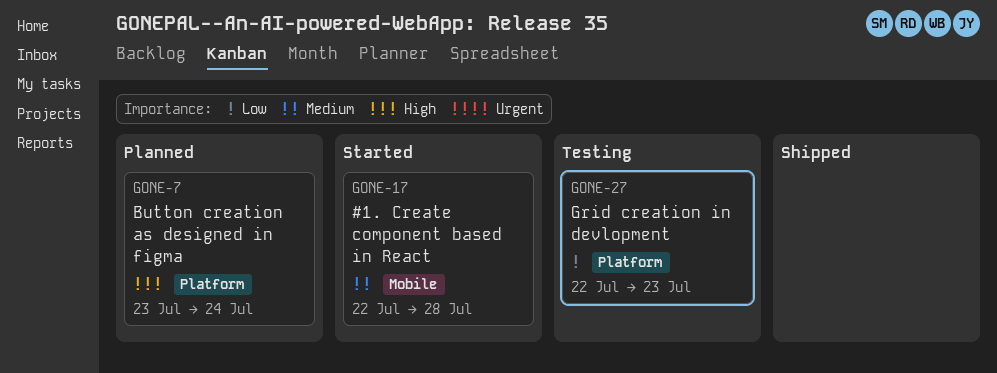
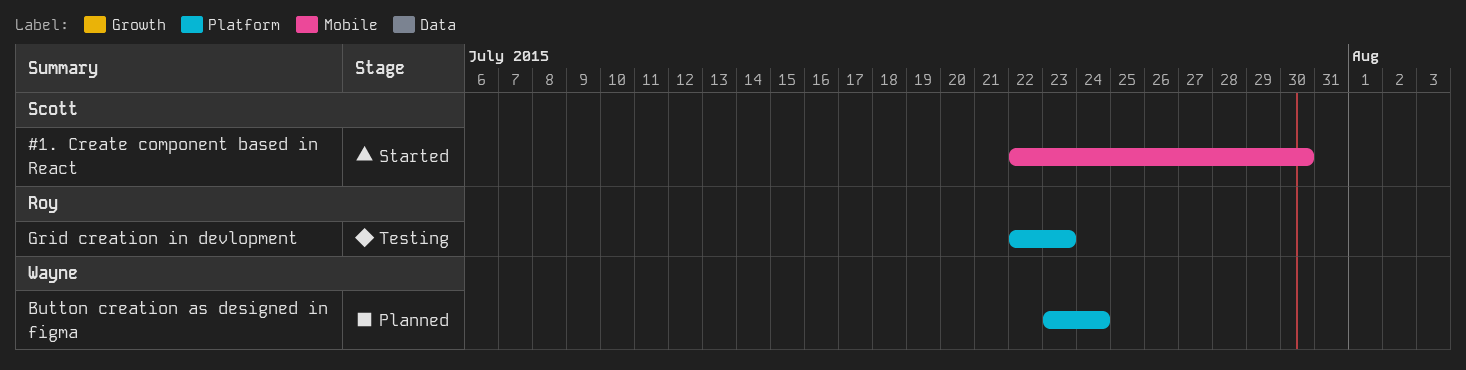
#1. Create component based in React, due: Jul 28 -> Jul 30

